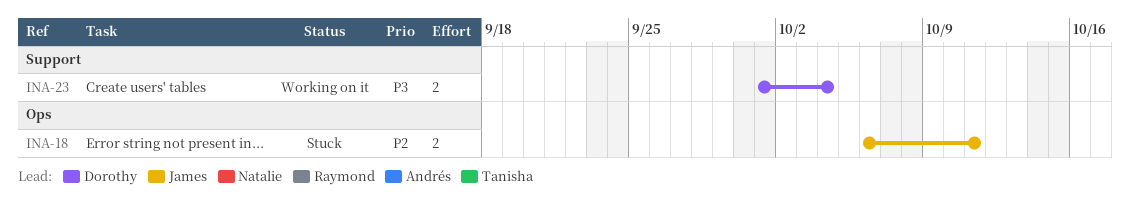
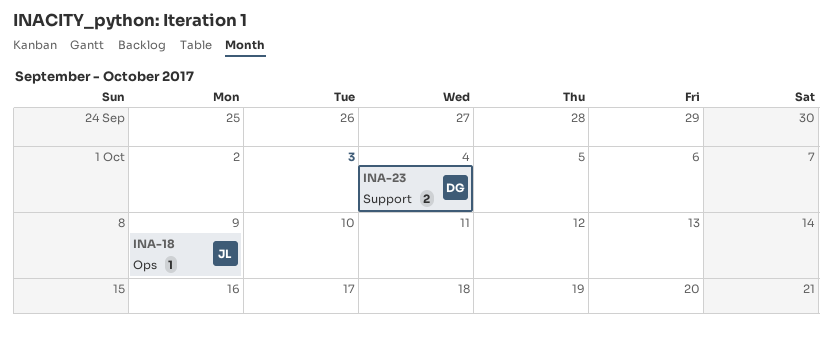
INA-18, estimate: 2 -> 1
INA-18, due: Oct 11 -> Oct 9

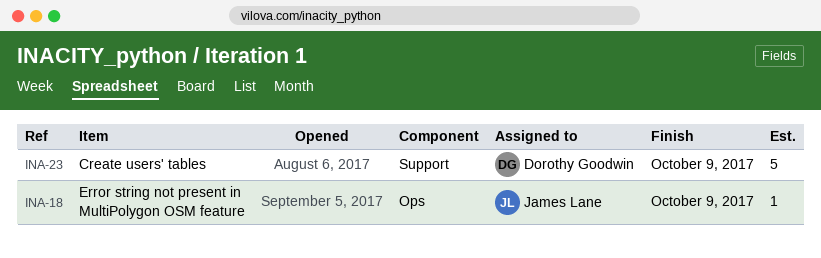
INA-23, estimate: 2 -> 5
INA-23, due: Oct 4 -> Oct 9

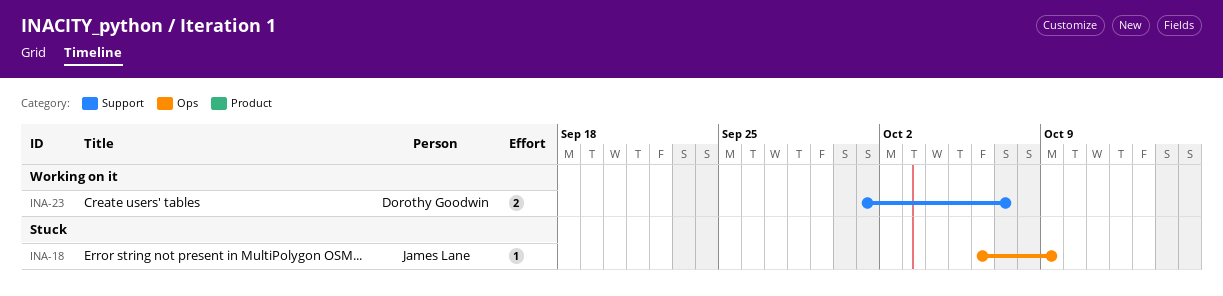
INA-23, estimate: 5 -> 2
INA-23, due: Oct 9 -> Oct 7

